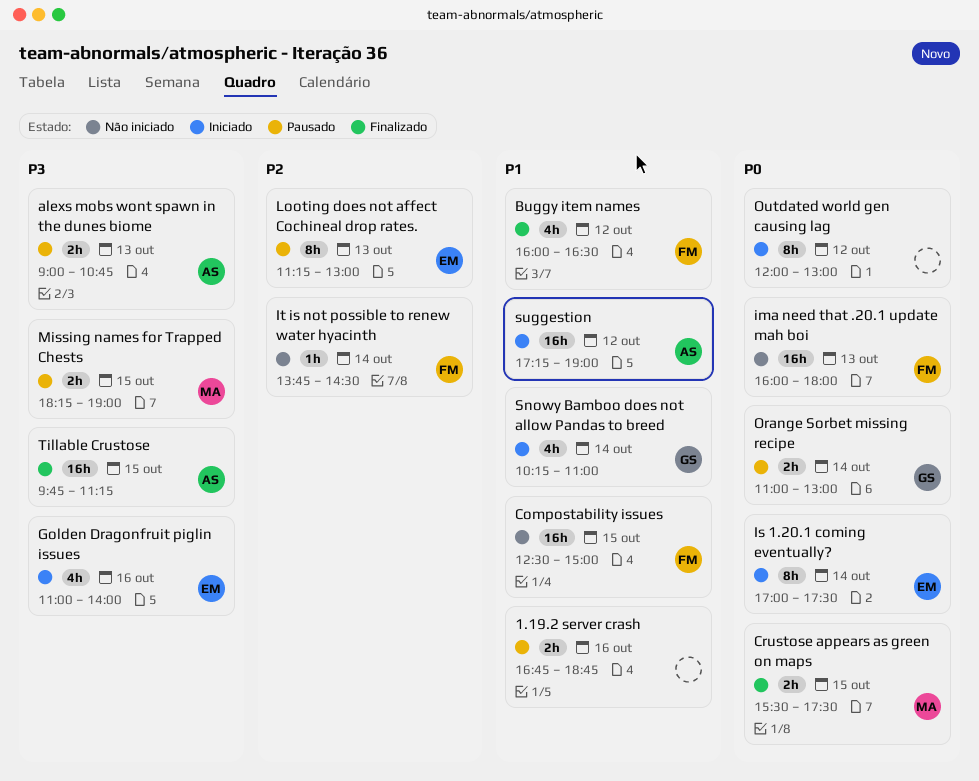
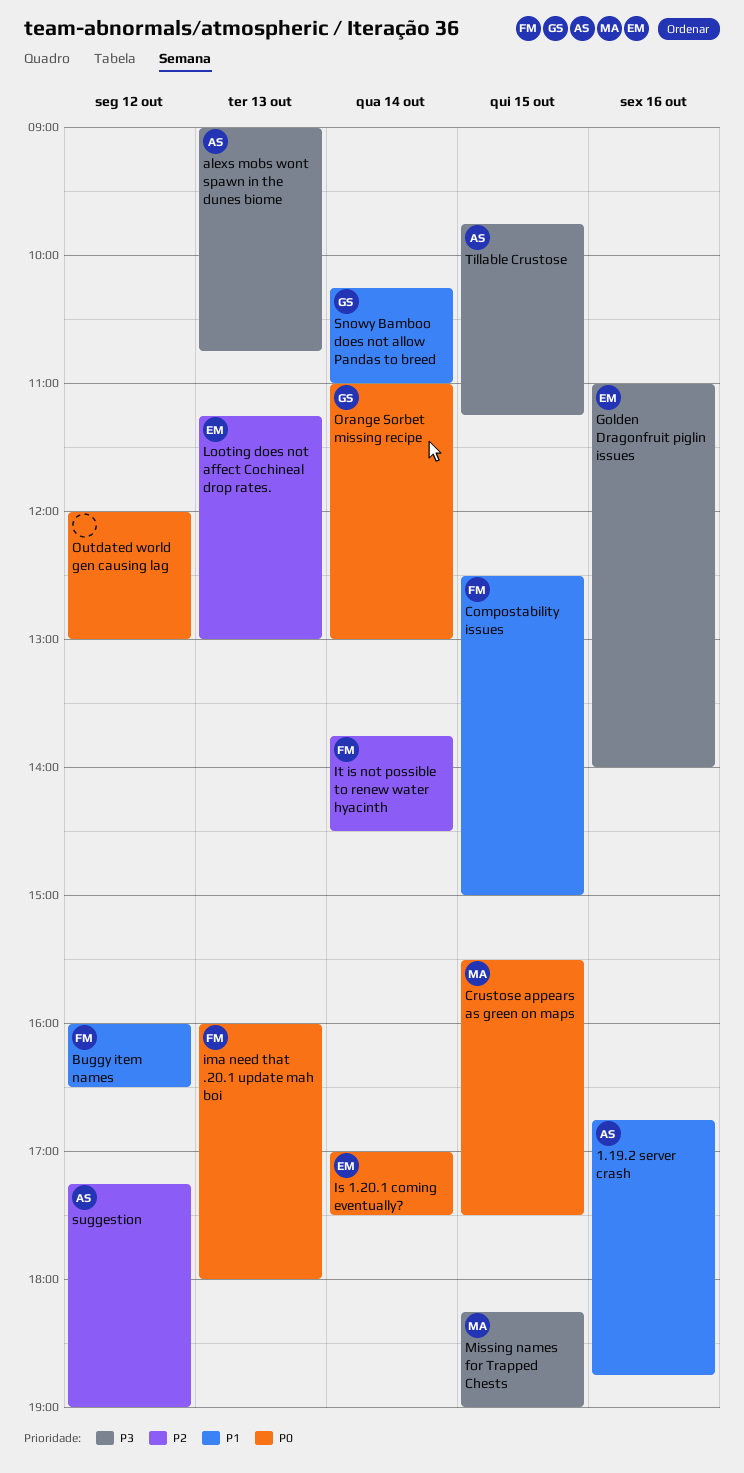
1.19.2 server crash, owner: none -> AS
suggestion, priority: P1 -> P2

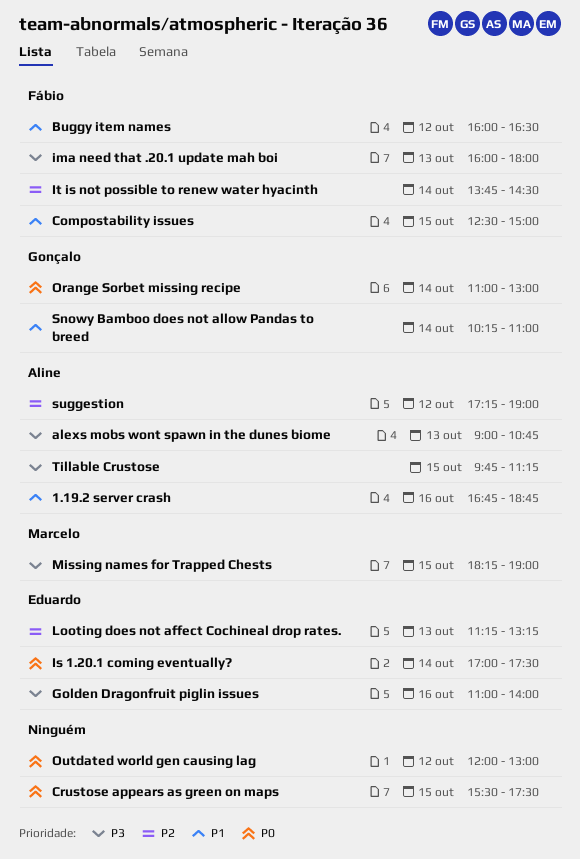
Crustose appears as green on maps, owner: Marcelo -> none
ima need that .20.1 update mah boi, priority: P0 -> P3
Looting does not affect Cochineal drop rates., ends: 13:00 -> 13:15

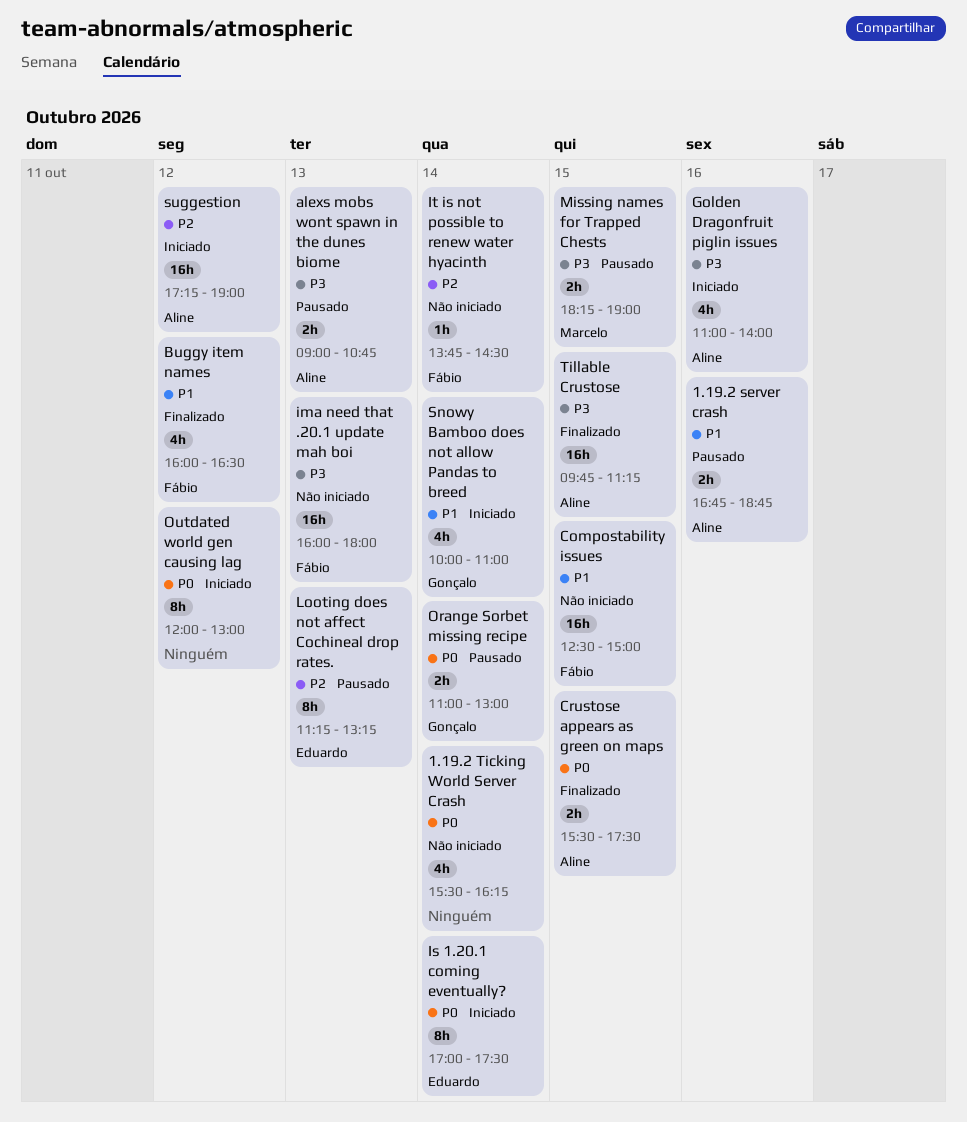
1.19.2 Ticking World Server Crash: none -> present
Crustose appears as green on maps, owner: none -> Aline
Golden Dragonfruit piglin issues, owner: Eduardo -> Aline
Snowy Bamboo does not allow Pandas to breed, begins: 10:15 -> 10:00

